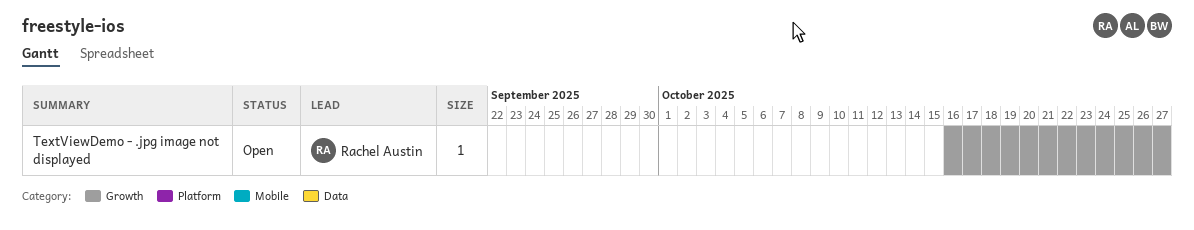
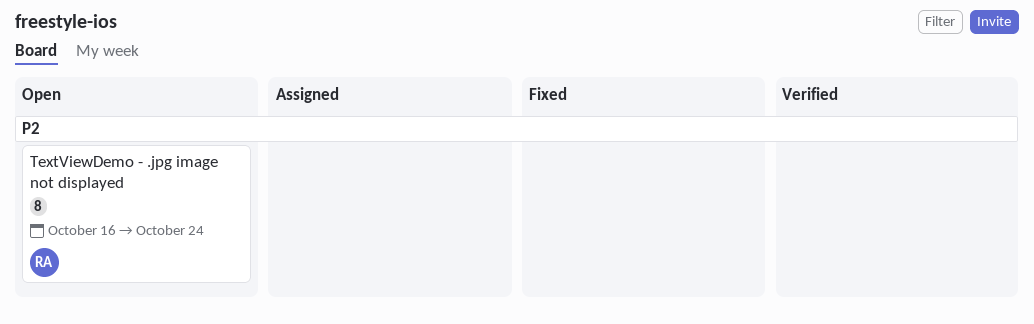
TextViewDemo - .jpg image not displayed, estimate: 1 -> 8
TextViewDemo - .jpg image not displayed, due: Oct 27 -> Oct 24

